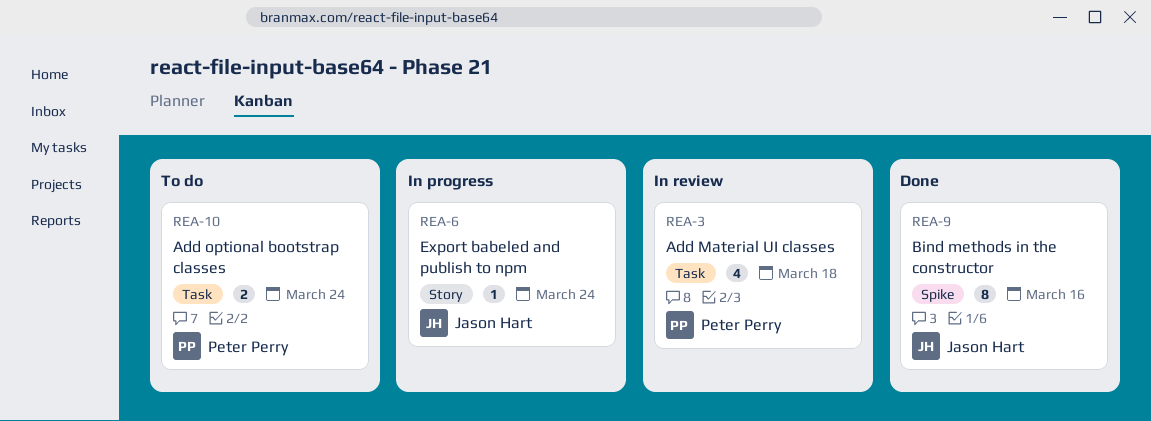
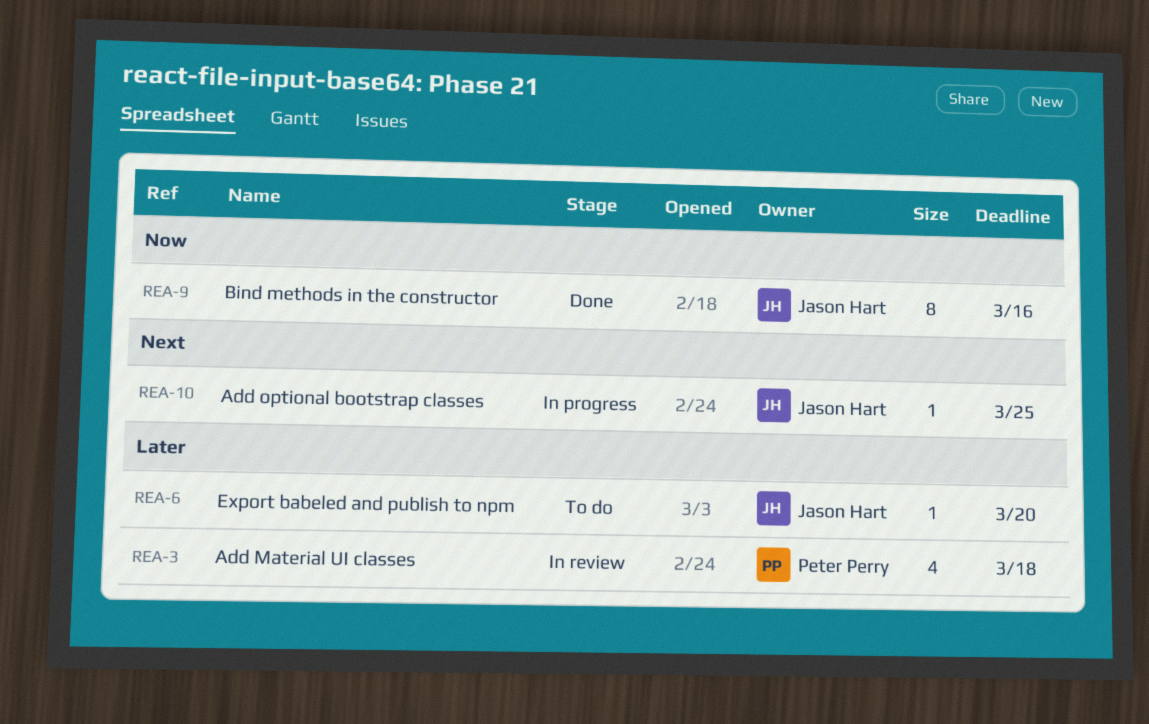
REA-6, status: In progress -> To do
REA-6, due: Mar 24 -> Mar 20
REA-10, status: To do -> In progress
REA-10, owner: Peter Perry -> Jason Hart
REA-10, estimate: 2 -> 1
REA-10, due: Mar 24 -> Mar 25

